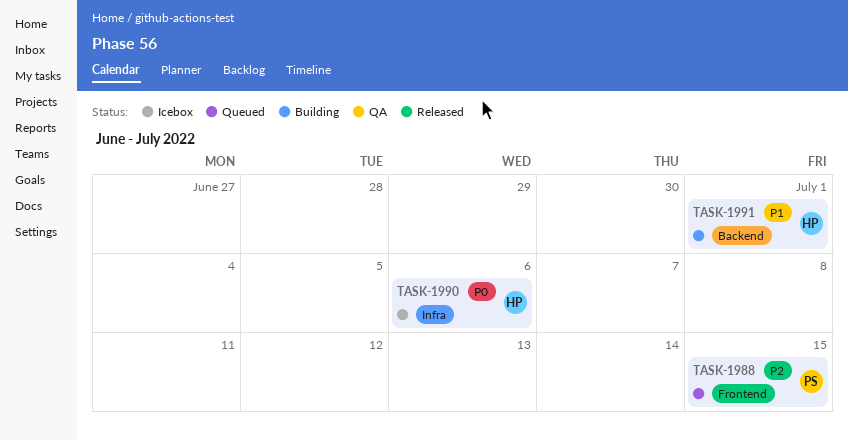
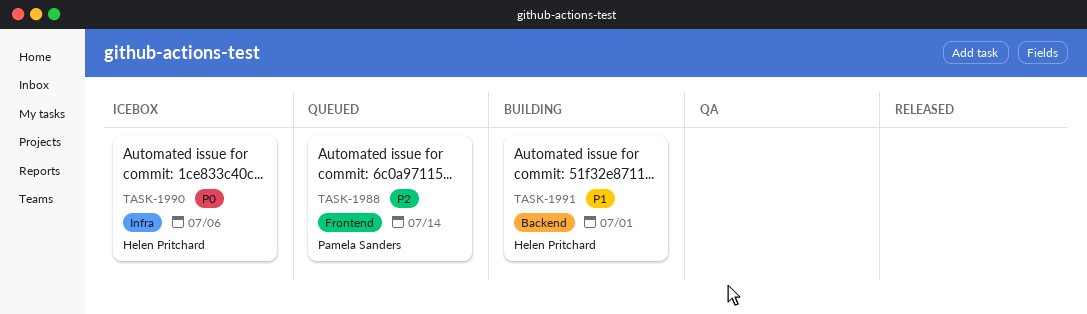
TASK-1988, due: Jul 15 -> Jul 14

